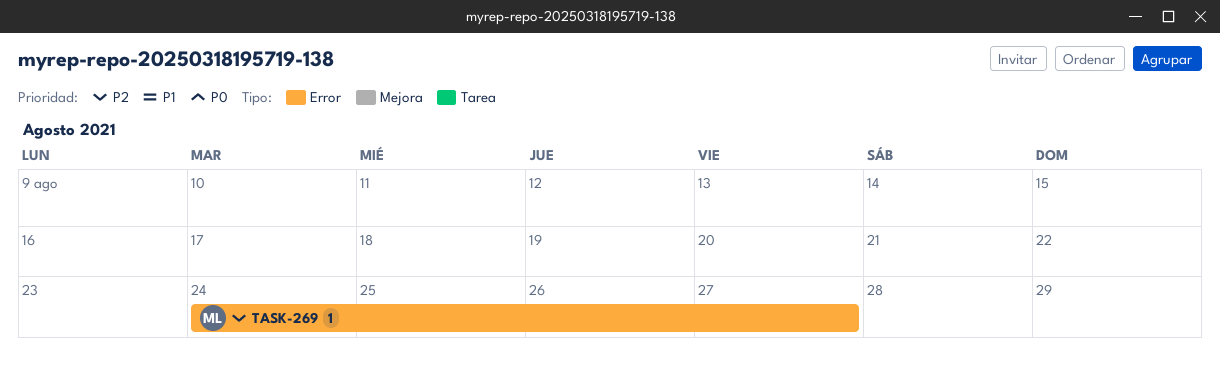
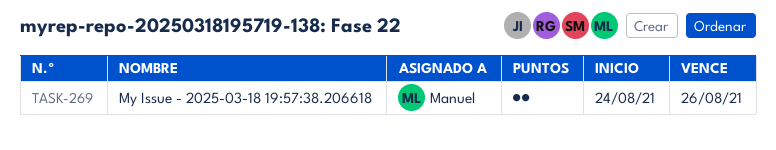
TASK-269, estimate: 1 -> 2
TASK-269, due: Aug 27 -> Aug 26

